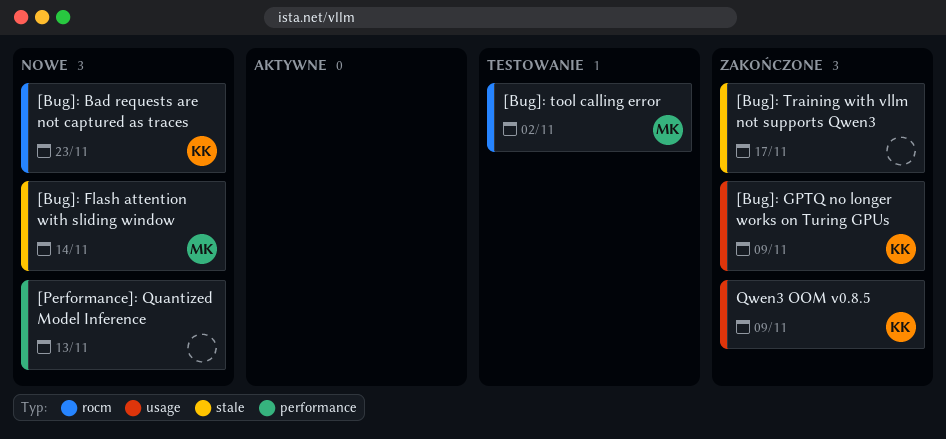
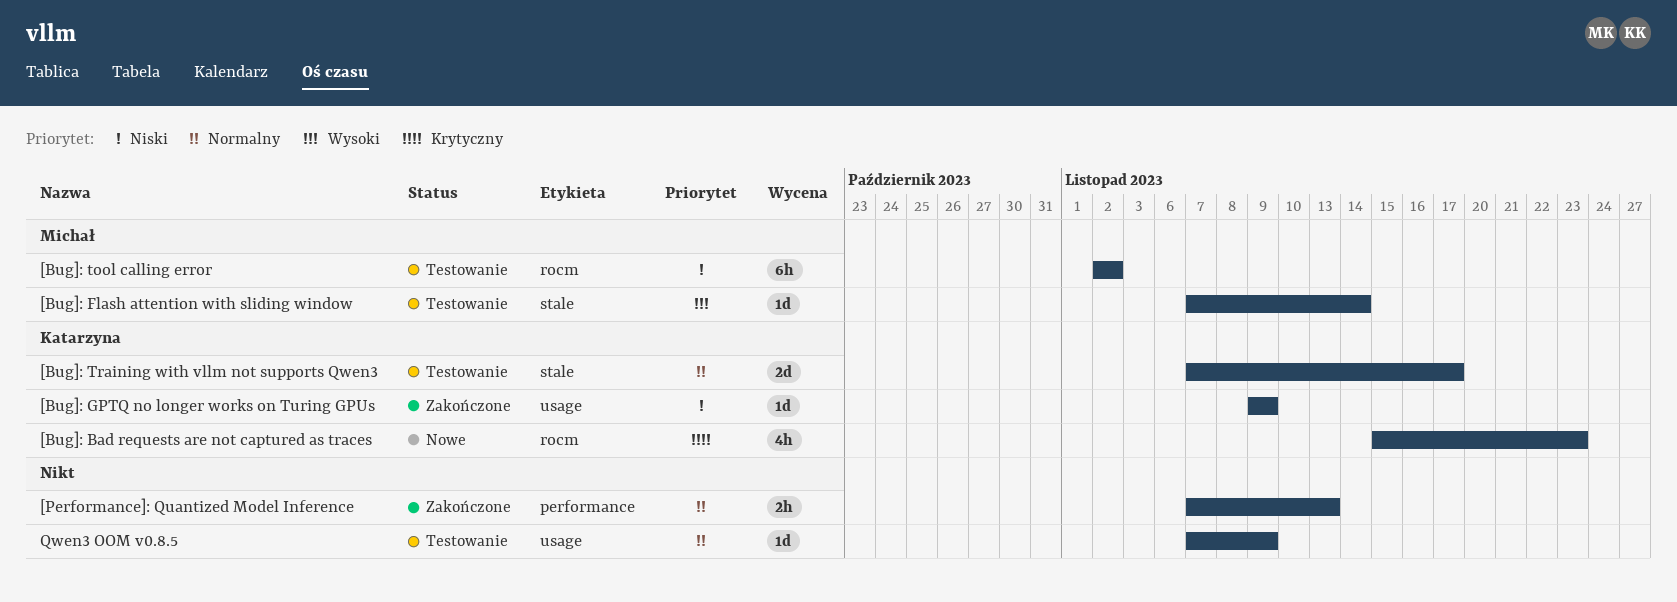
[Bug]: Flash attention with sliding window, status: Nowe -> Testowanie
[Bug]: Training with vllm not supports Qwen3, status: Zakończone -> Testowanie
[Bug]: Training with vllm not supports Qwen3, owner: none -> Katarzyna
[Performance]: Quantized Model Inference, status: Nowe -> Zakończone
Qwen3 OOM v0.8.5, status: Zakończone -> Testowanie
Qwen3 OOM v0.8.5, owner: Katarzyna -> none

